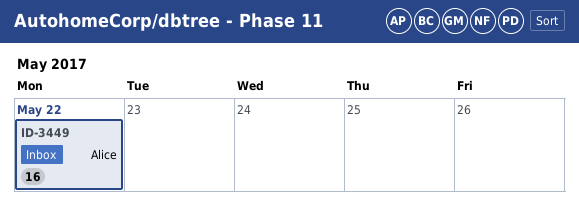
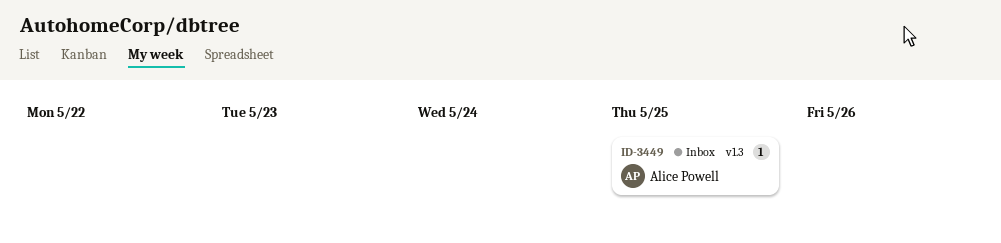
ID-3449, estimate: 16 -> 1
ID-3449, due: May 22 -> May 25

